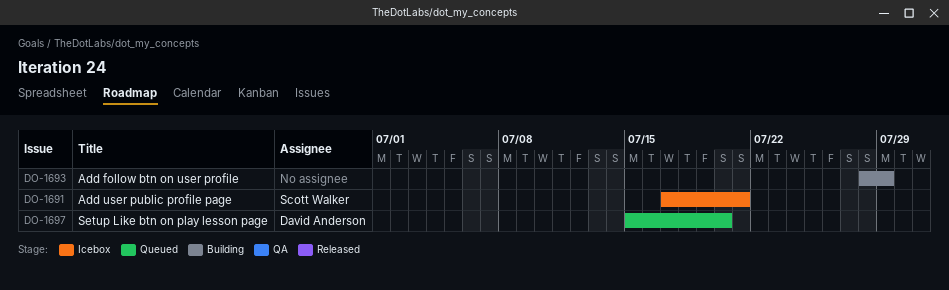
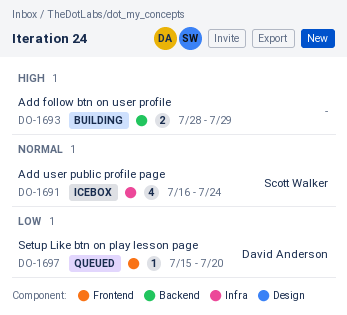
DO-1691, start: Jul 17 -> Jul 16
DO-1691, due: Jul 21 -> Jul 24

